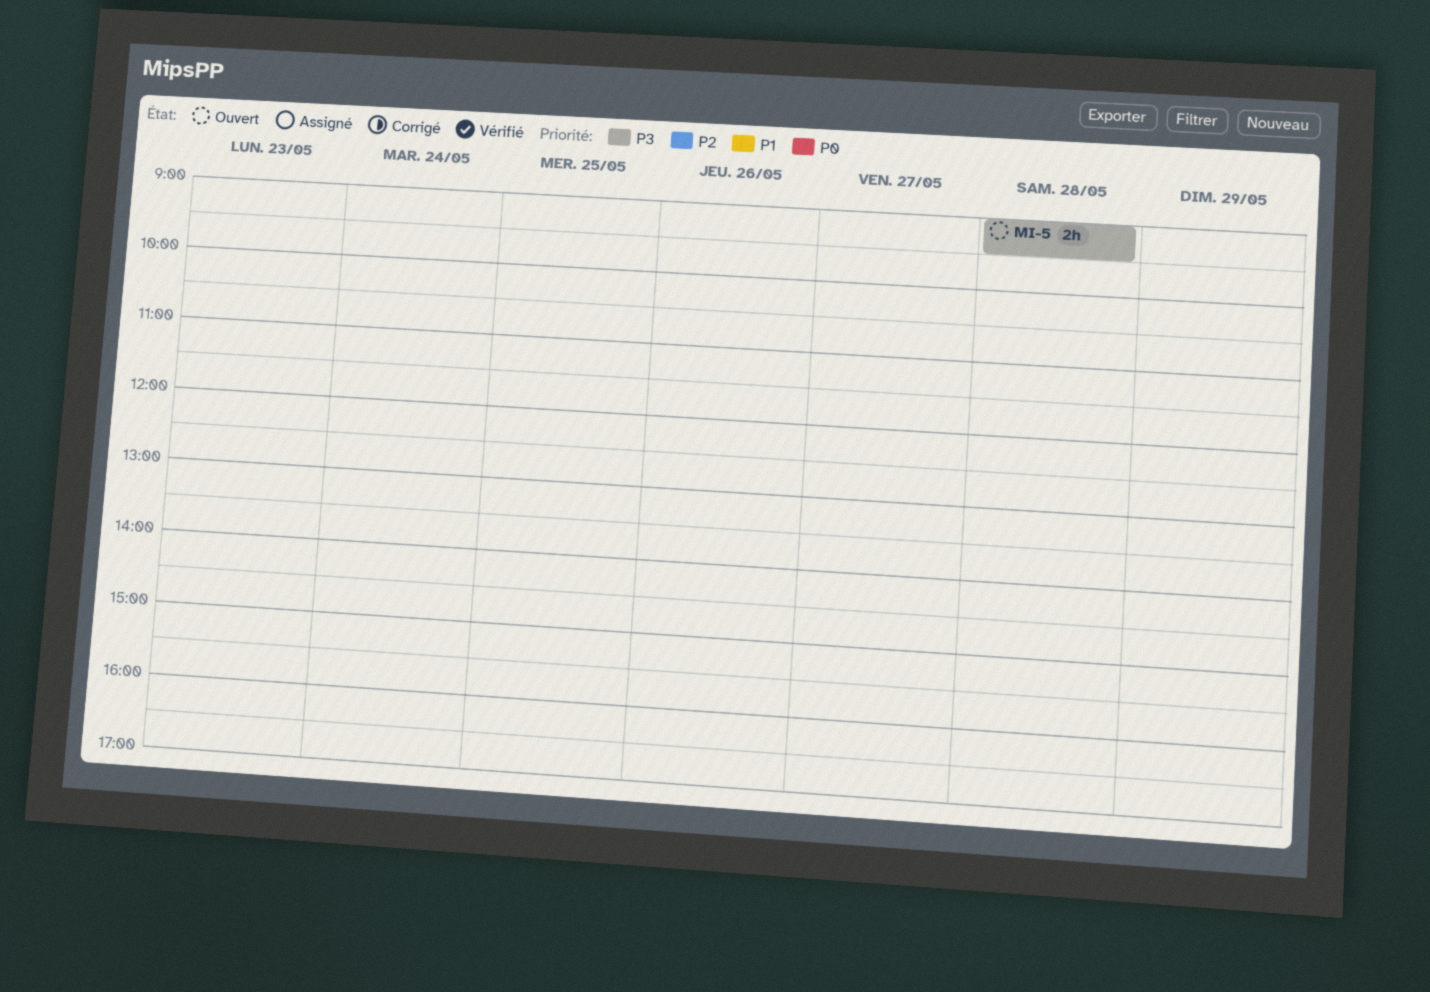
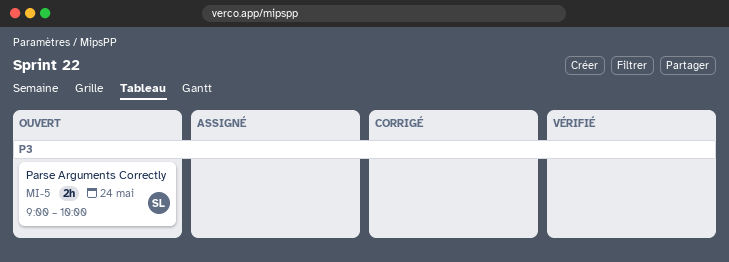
MI-5, day: May 28 -> May 24
MI-5, ends: 09:30 -> 10:00

